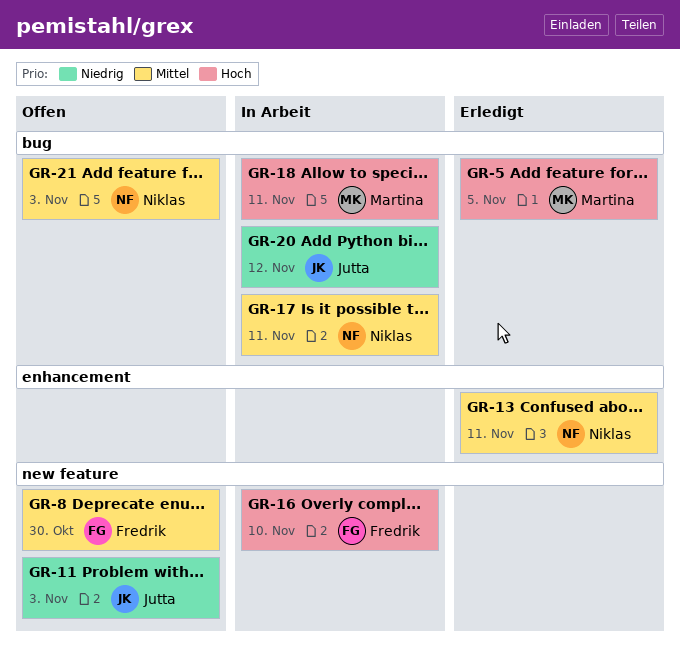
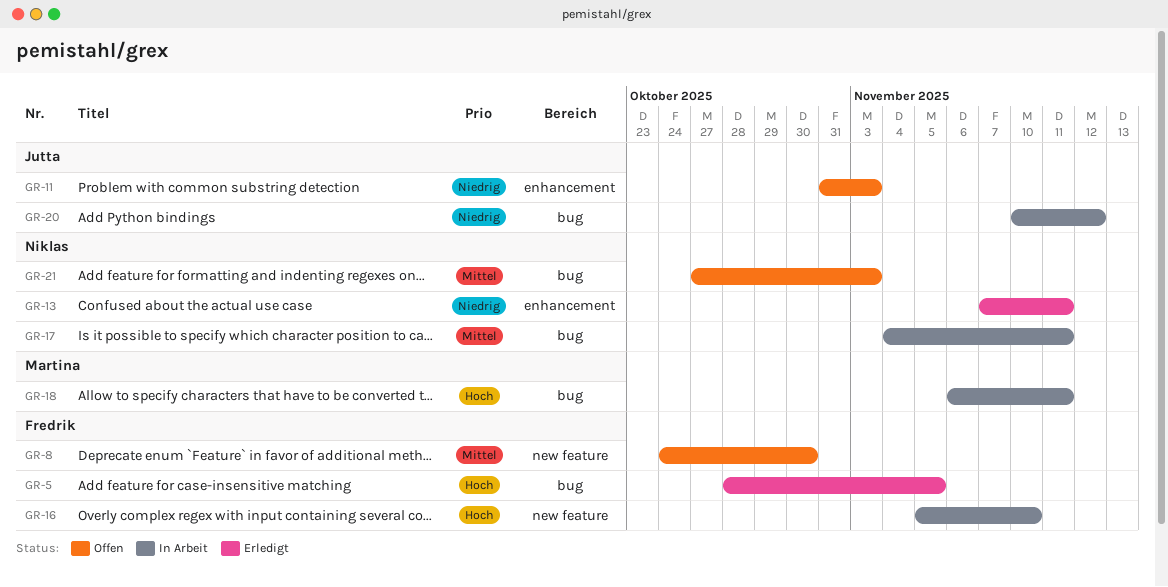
GR-5, owner: Martina -> Fredrik
GR-11, label: new feature -> enhancement
GR-13, priority: Mittel -> Niedrig

